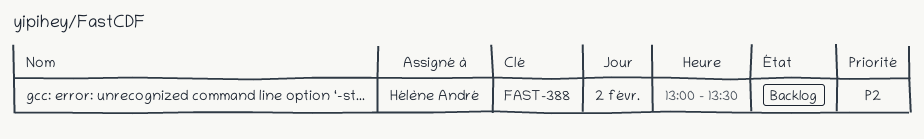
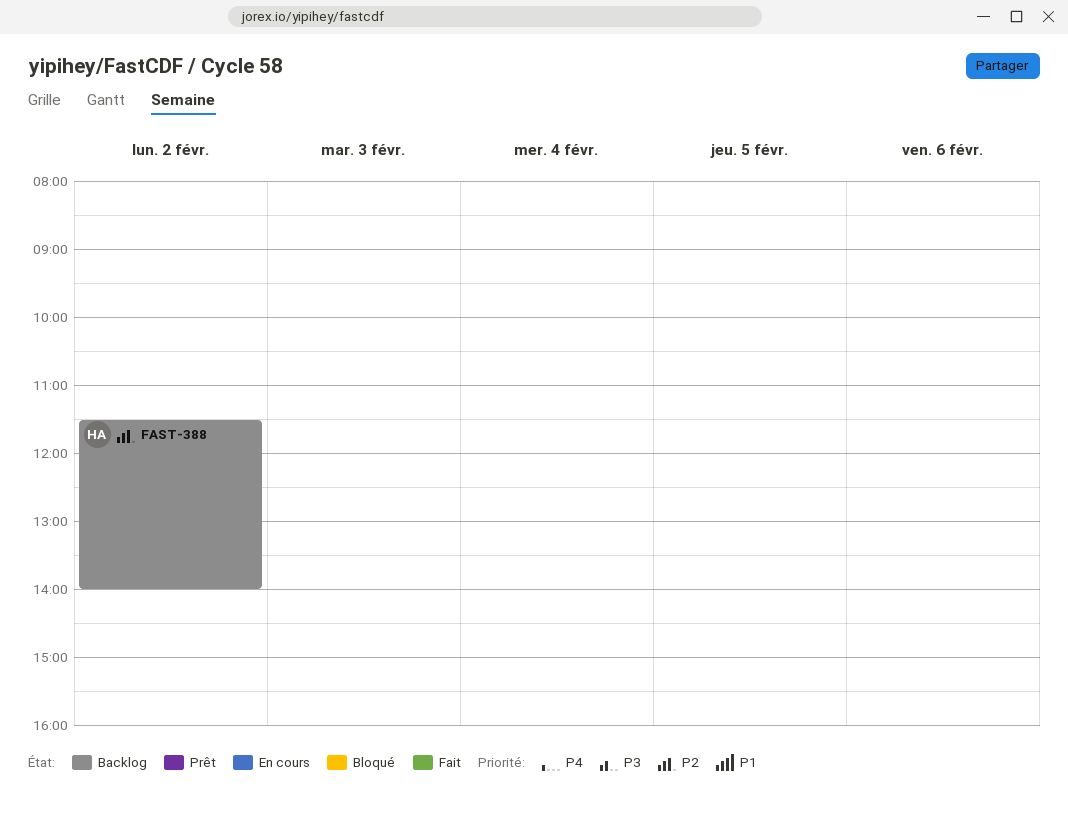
FAST-388, begins: 13:00 -> 11:30
FAST-388, ends: 13:30 -> 14:00

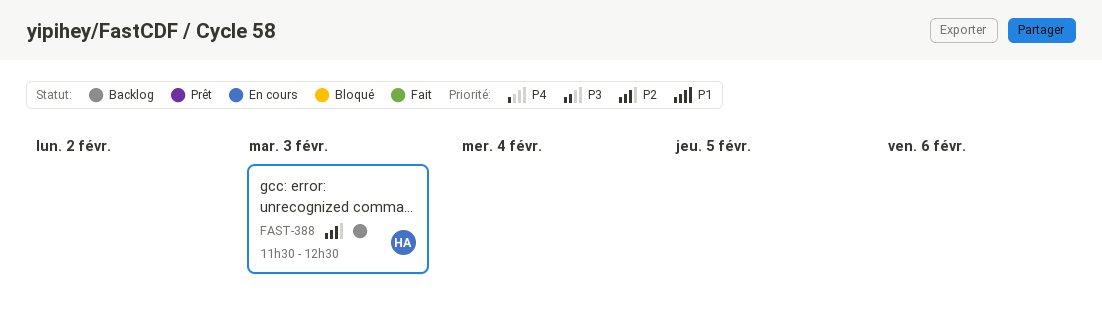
FAST-388, day: Feb 2 -> Feb 3
FAST-388, ends: 14:00 -> 12:30

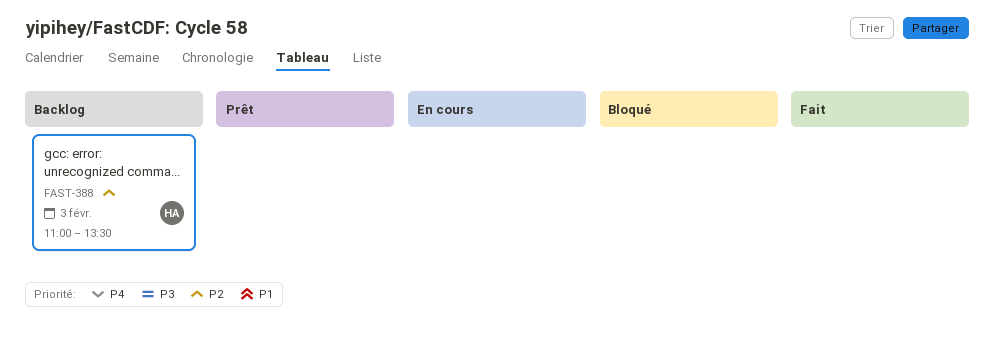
FAST-388, begins: 11:30 -> 11:00
FAST-388, ends: 12:30 -> 13:30

